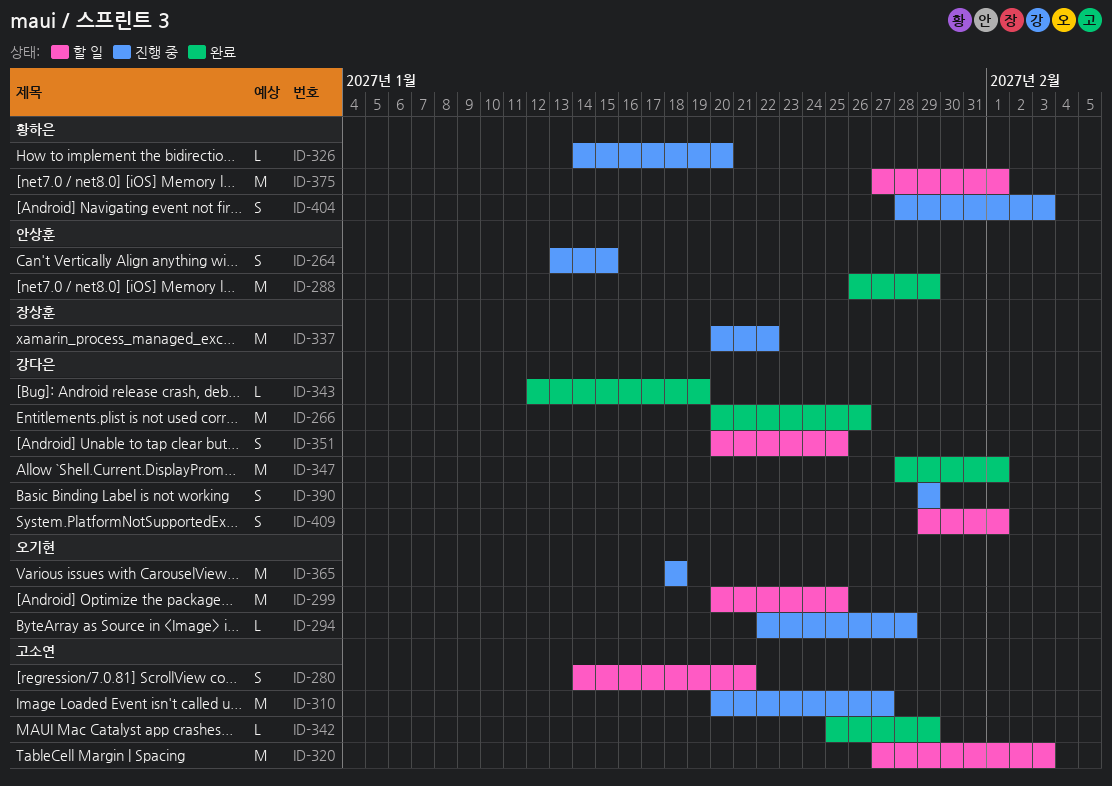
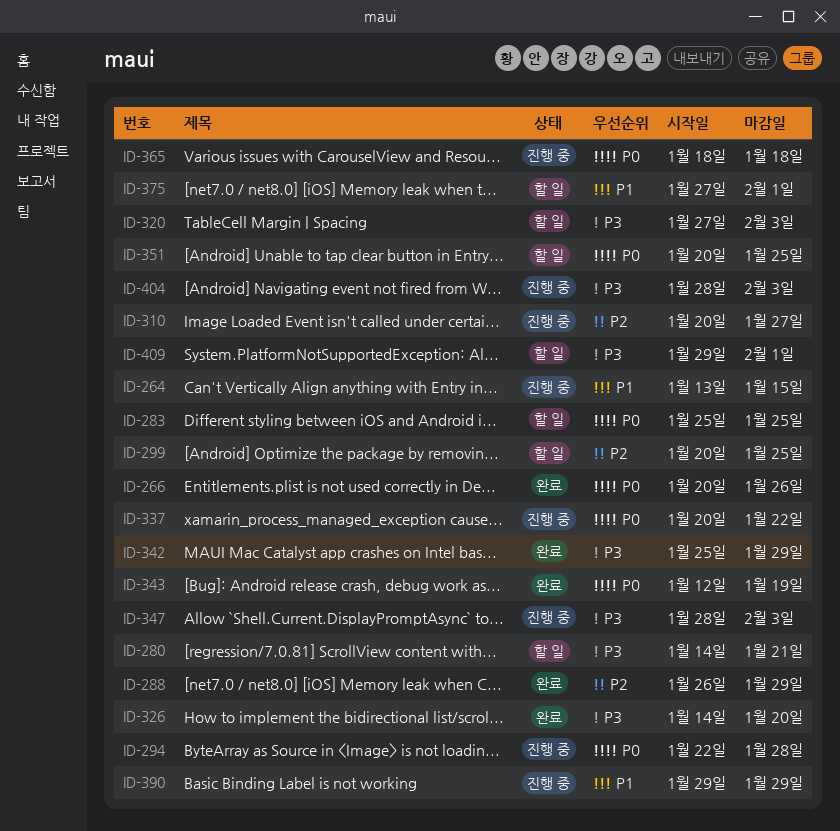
ID-283: none -> present
ID-326, status: 진행 중 -> 완료
ID-347, status: 완료 -> 진행 중
ID-347, due: Feb 1 -> Feb 3

